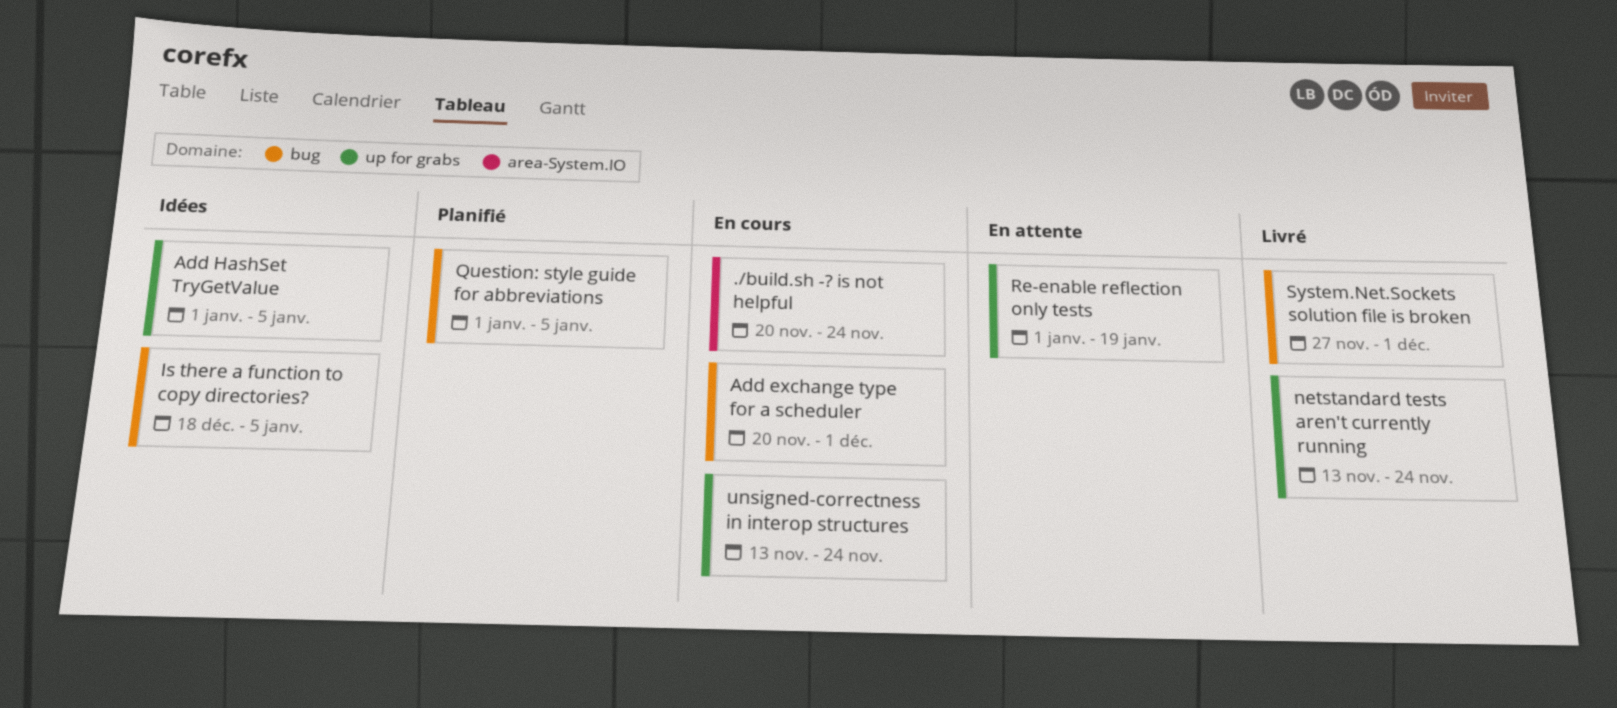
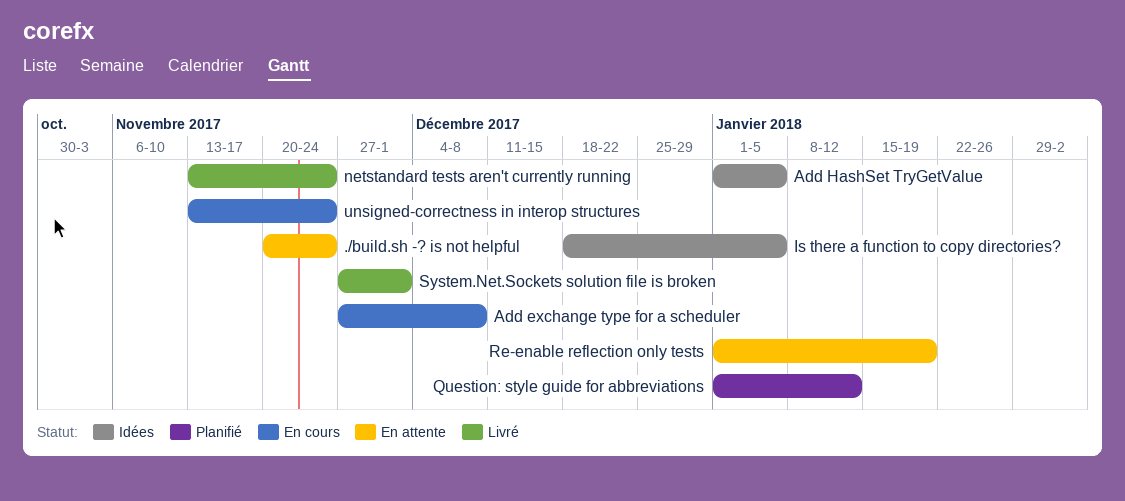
./build.sh -? is not helpful, status: En cours -> En attente
Add exchange type for a scheduler, start: Nov 20 -> Nov 27
Add exchange type for a scheduler, due: Dec 1 -> Dec 8
Question: style guide for abbreviations, due: Jan 5 -> Jan 12

